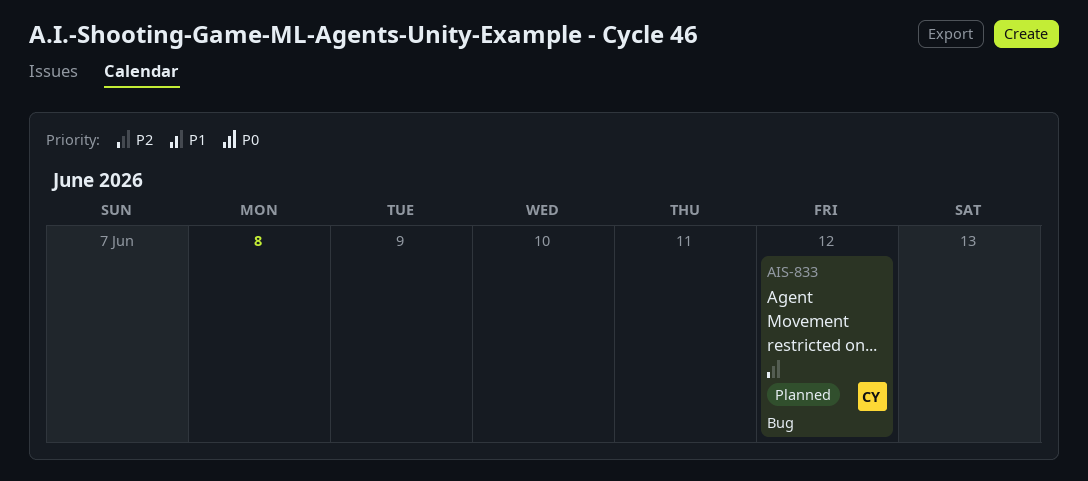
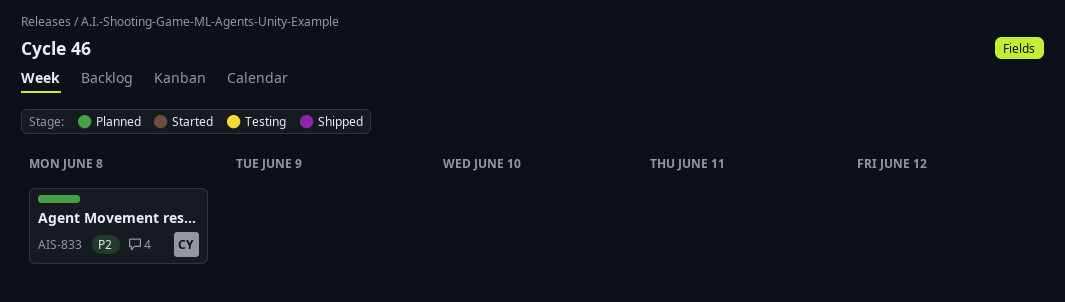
AIS-833, due: Jun 12 -> Jun 8

